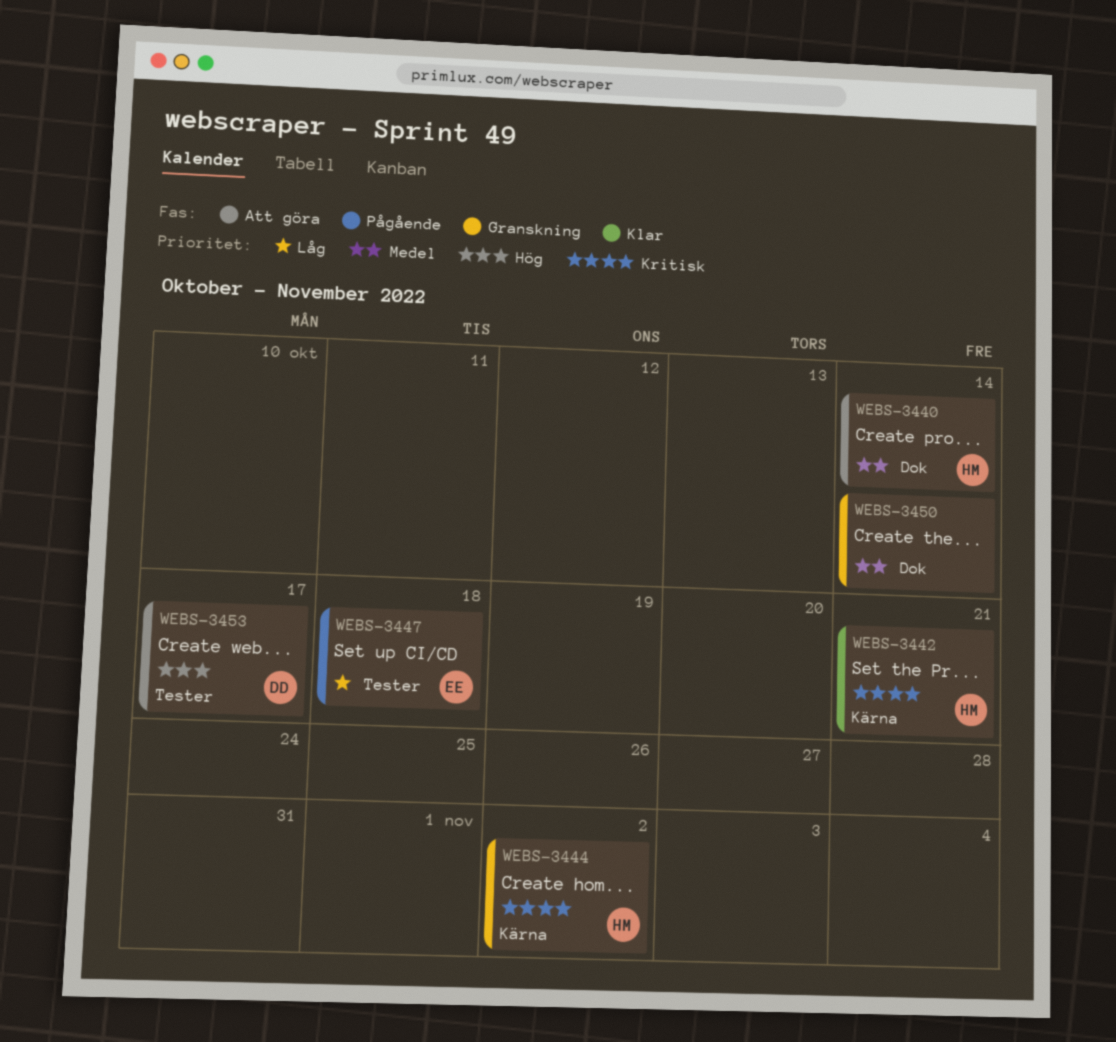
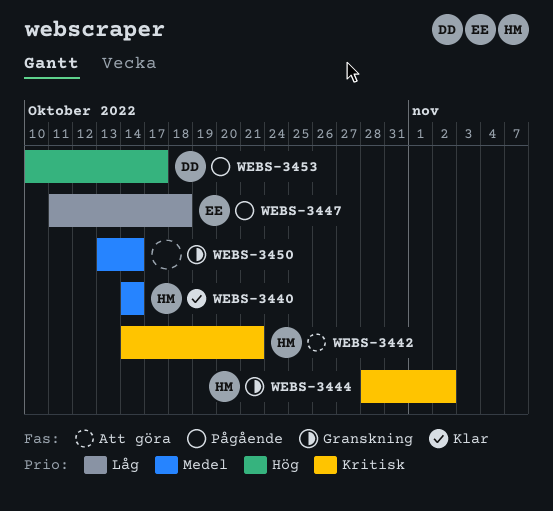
WEBS-3440, status: Att göra -> Klar
WEBS-3442, status: Klar -> Att göra
WEBS-3453, status: Att göra -> Pågående

